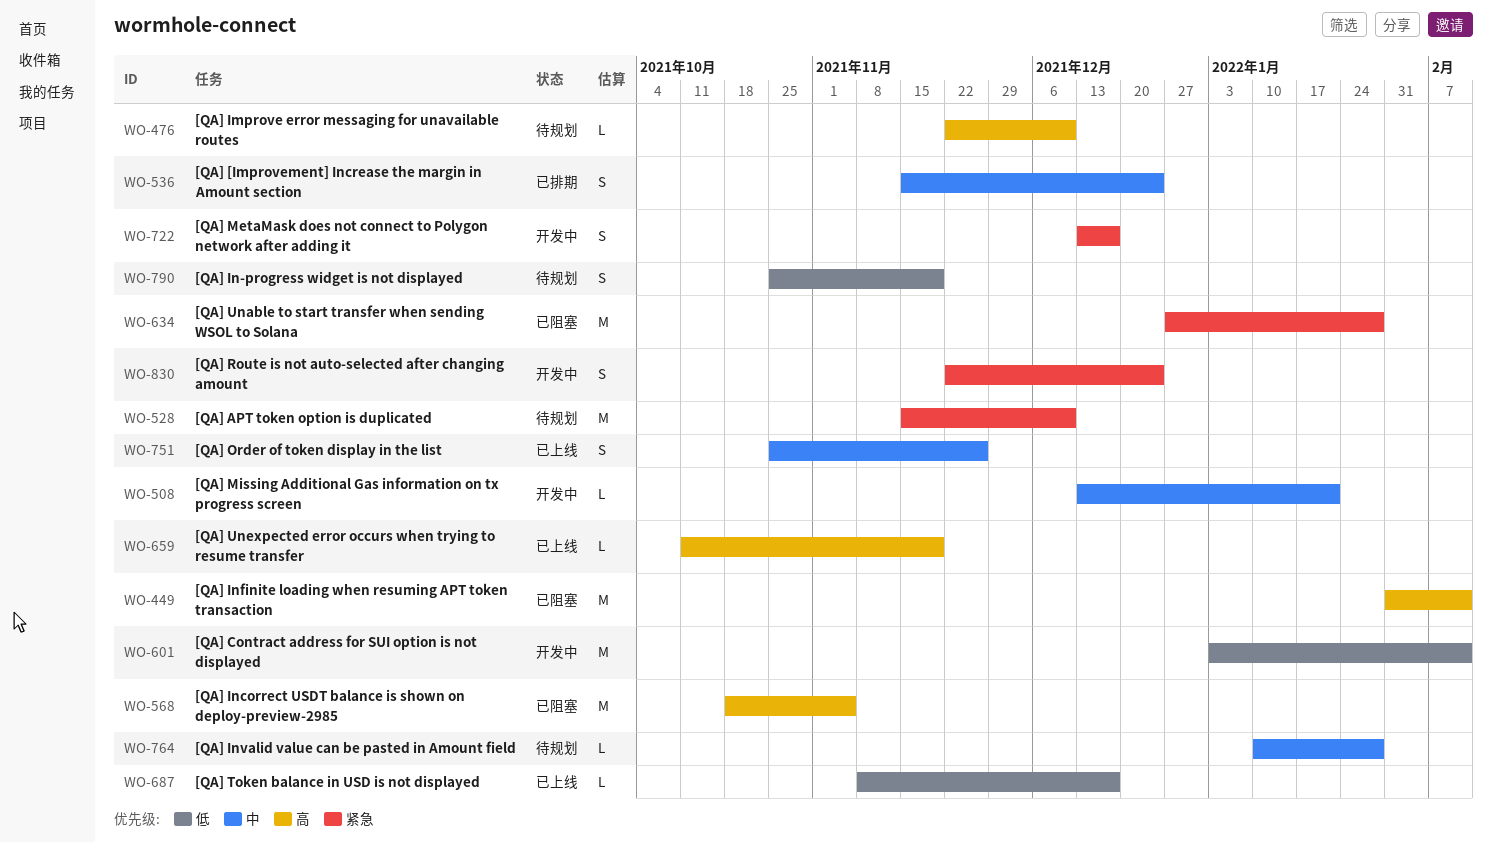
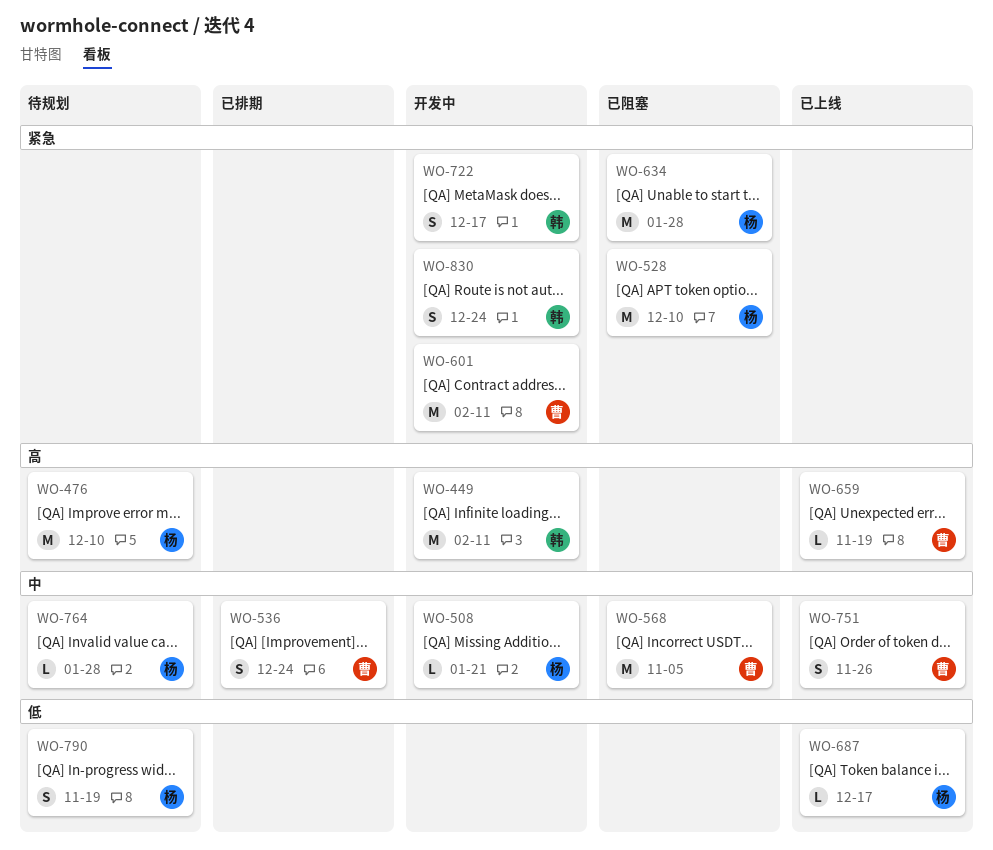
WO-449, status: 已阻塞 -> 开发中
WO-476, estimate: L -> M
WO-528, status: 待规划 -> 已阻塞
WO-568, priority: 高 -> 中
WO-601, priority: 低 -> 紧急

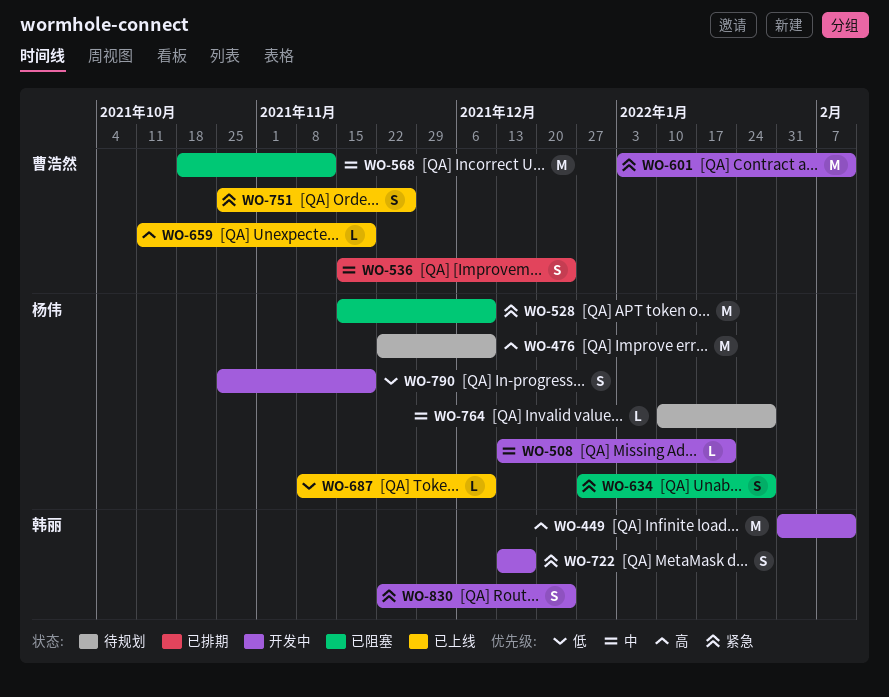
WO-568, due: Nov 5 -> Nov 12
WO-634, estimate: M -> S
WO-687, due: Dec 17 -> Dec 10
WO-751, priority: 中 -> 紧急
WO-790, status: 待规划 -> 开发中

